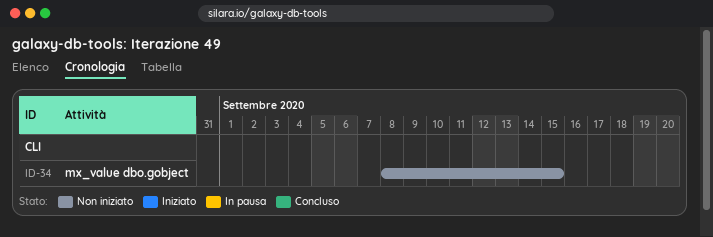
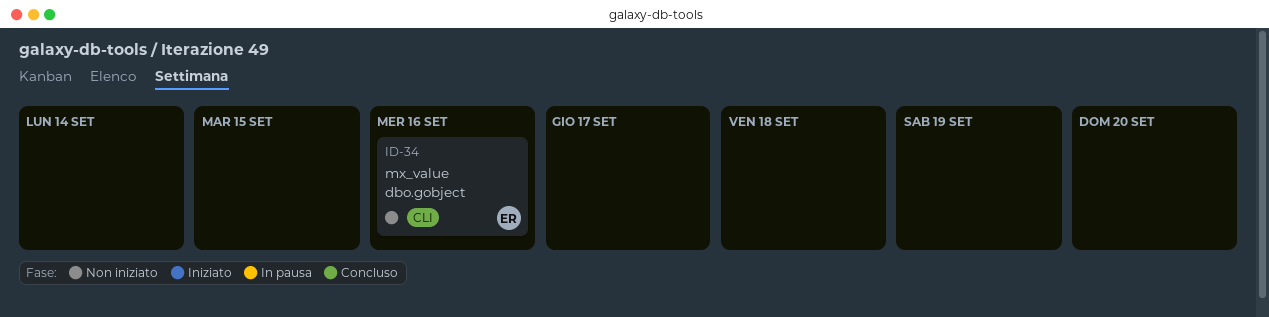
ID-34, due: Sep 15 -> Sep 16

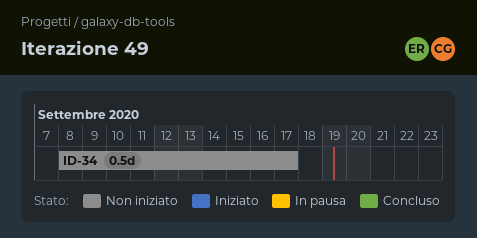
ID-34, due: Sep 16 -> Sep 17

